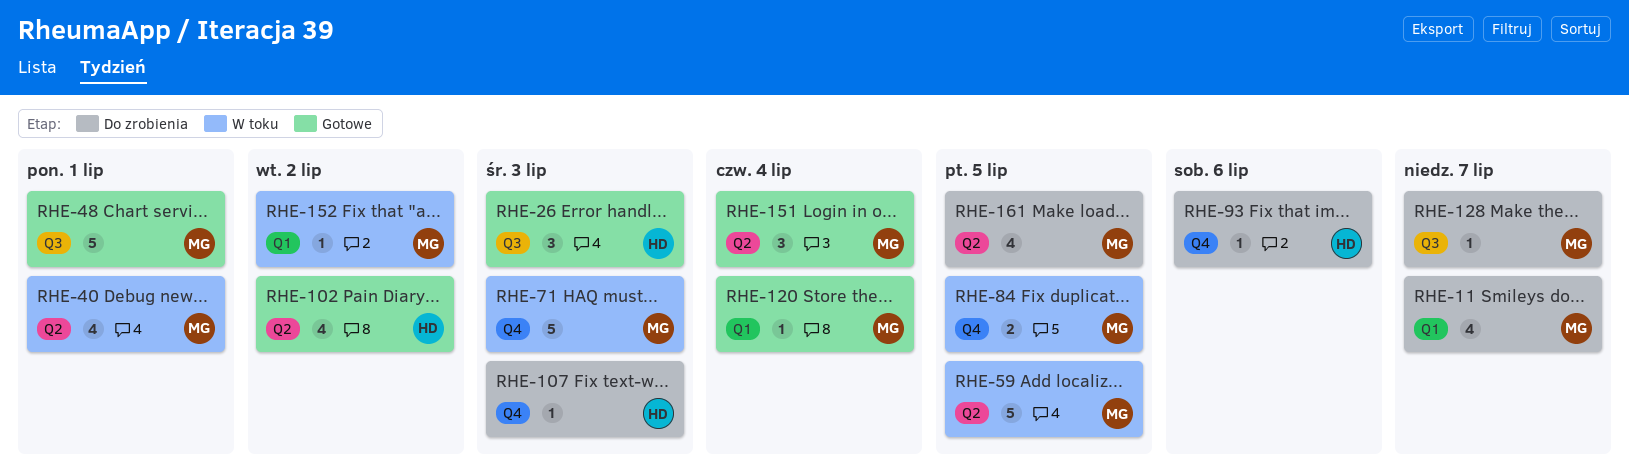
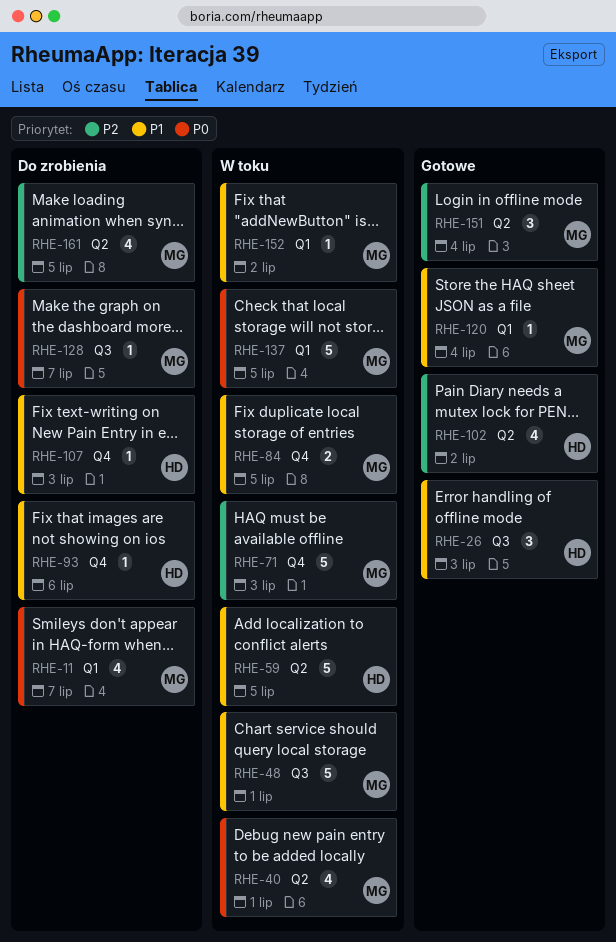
RHE-48, status: Gotowe -> W toku
RHE-59, owner: MG -> HD
RHE-137: none -> present

